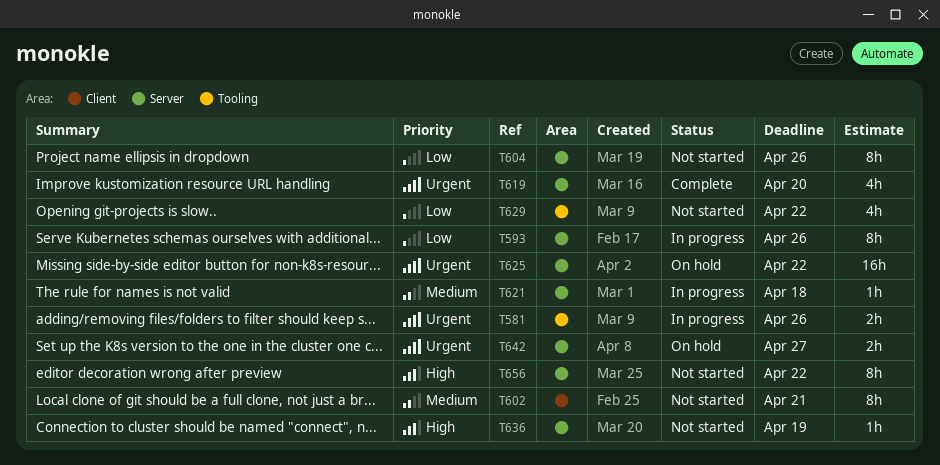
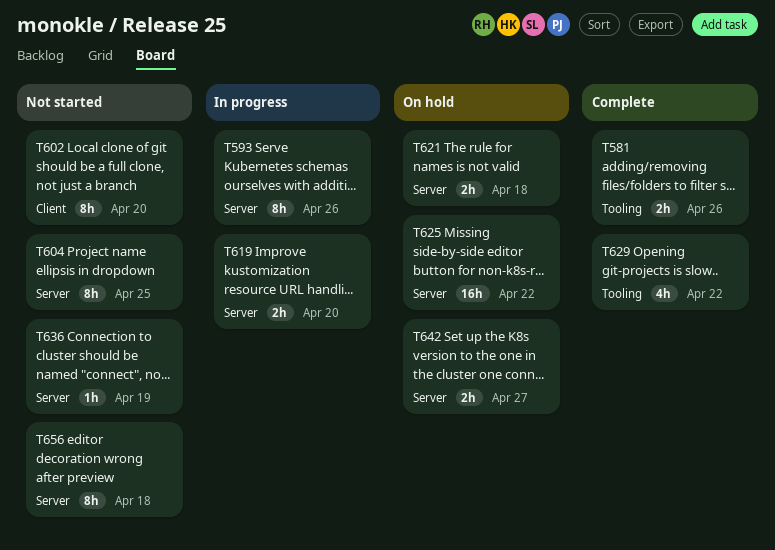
T581, status: In progress -> Complete
T602, due: Apr 21 -> Apr 20
T604, due: Apr 26 -> Apr 25
T619, status: Complete -> In progress
T619, estimate: 4h -> 2h
T621, status: In progress -> On hold
T621, estimate: 1h -> 2h
T629, status: Not started -> Complete
T656, due: Apr 22 -> Apr 18

